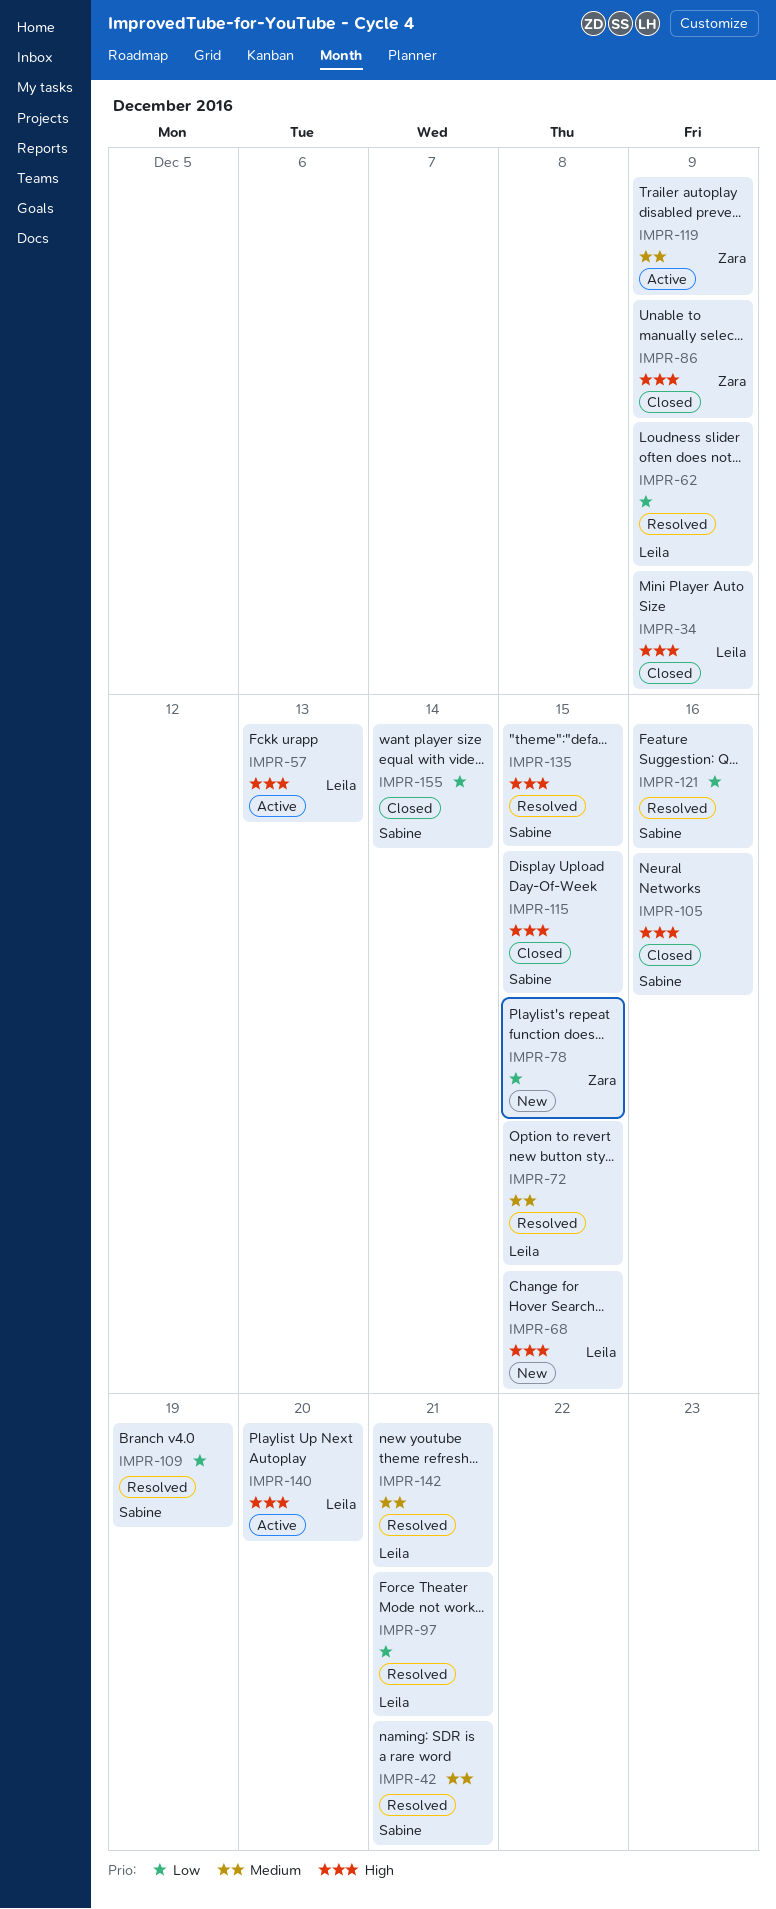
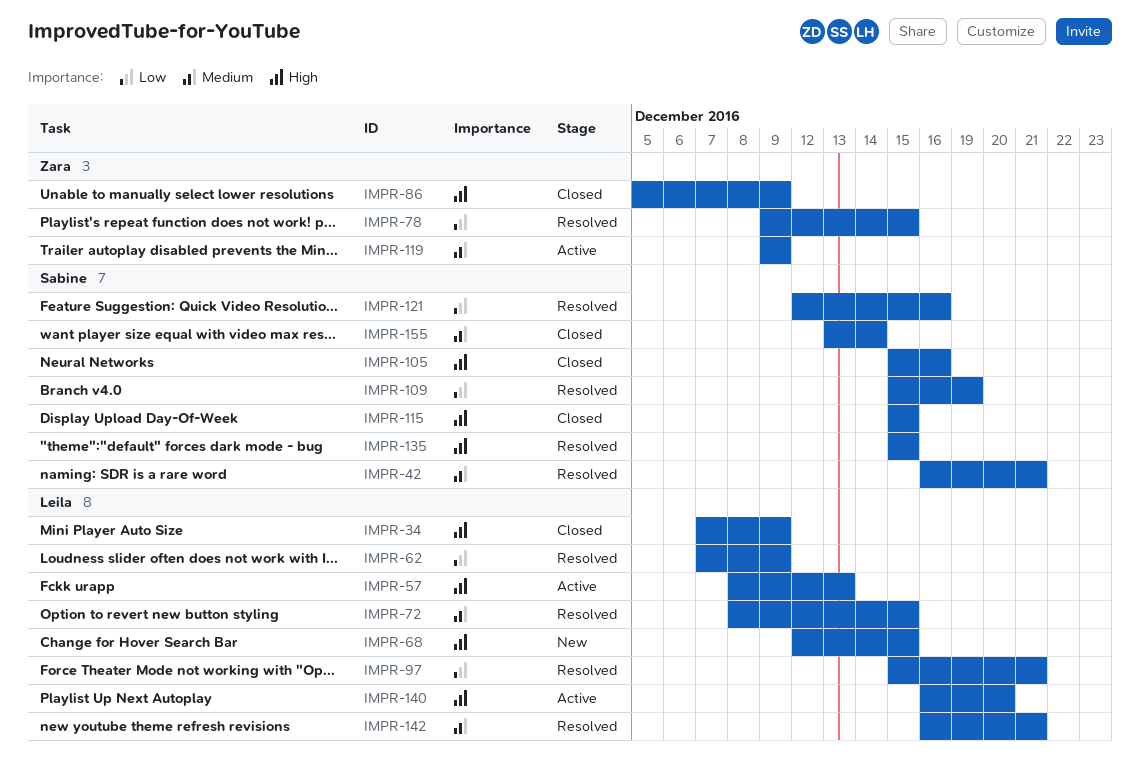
IMPR-78, status: New -> Resolved
IMPR-155, priority: Low -> Medium

